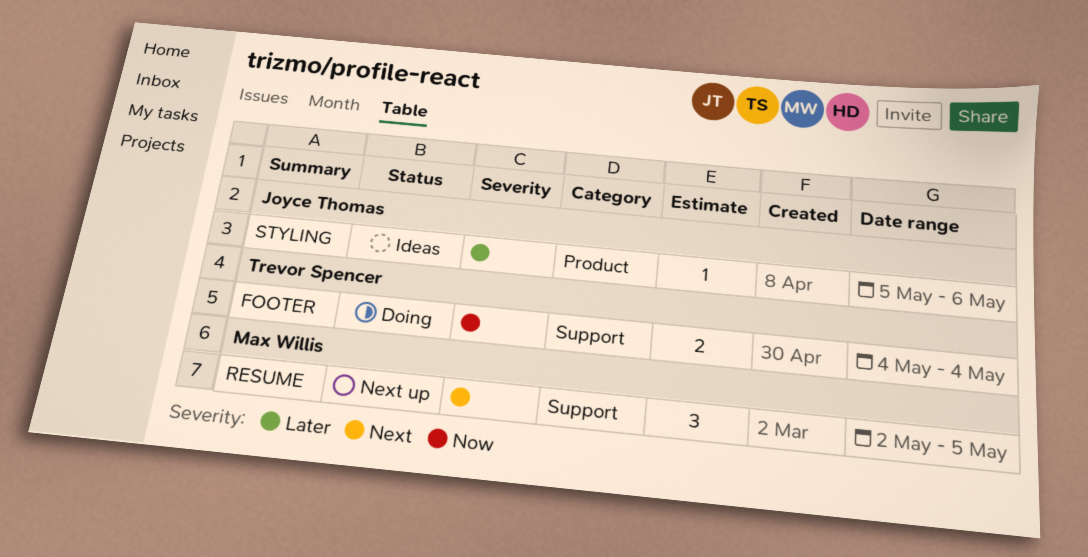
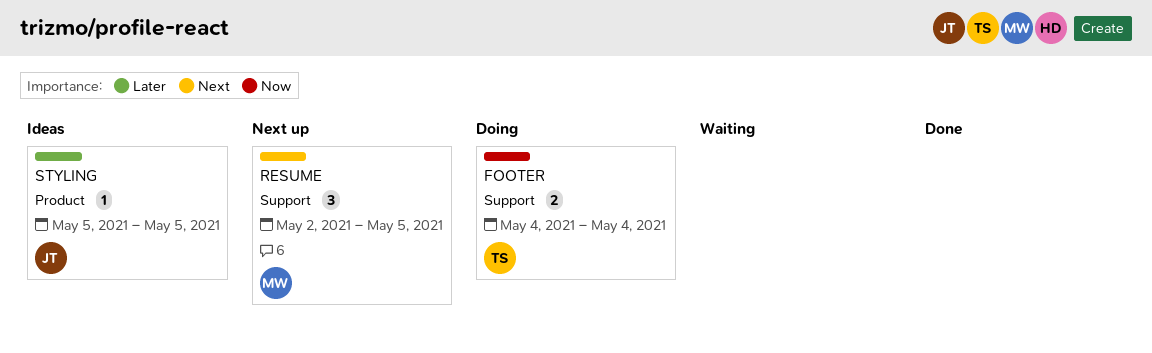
STYLING, due: May 6 -> May 5

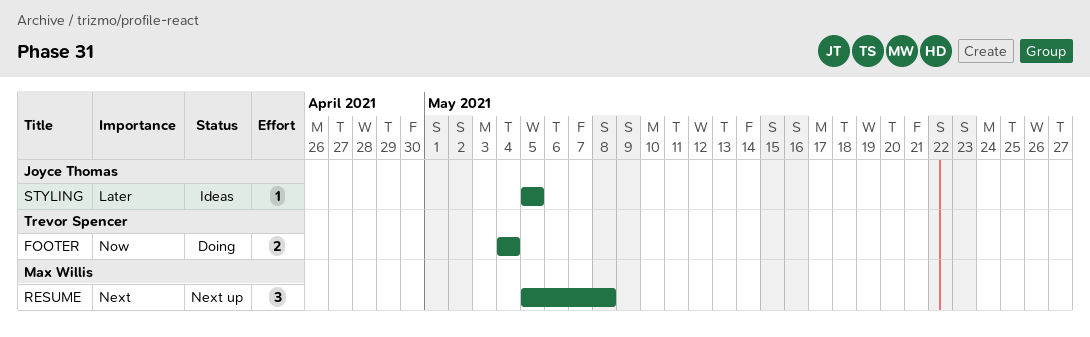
RESUME, start: May 2 -> May 5
RESUME, due: May 5 -> May 8

